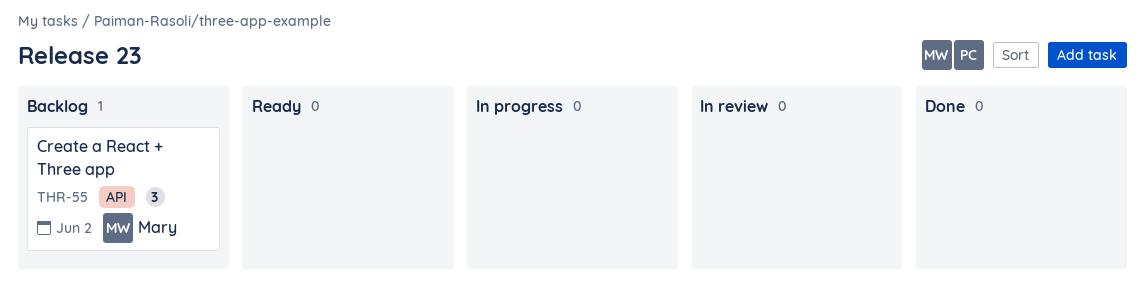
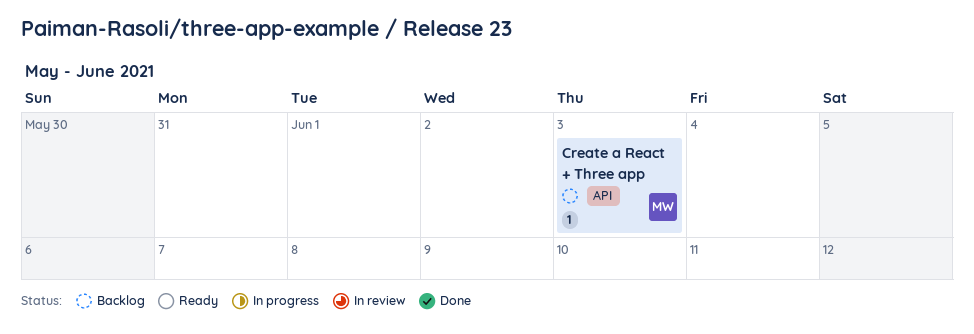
Create a React + Three app, estimate: 3 -> 1
Create a React + Three app, due: Jun 2 -> Jun 3

